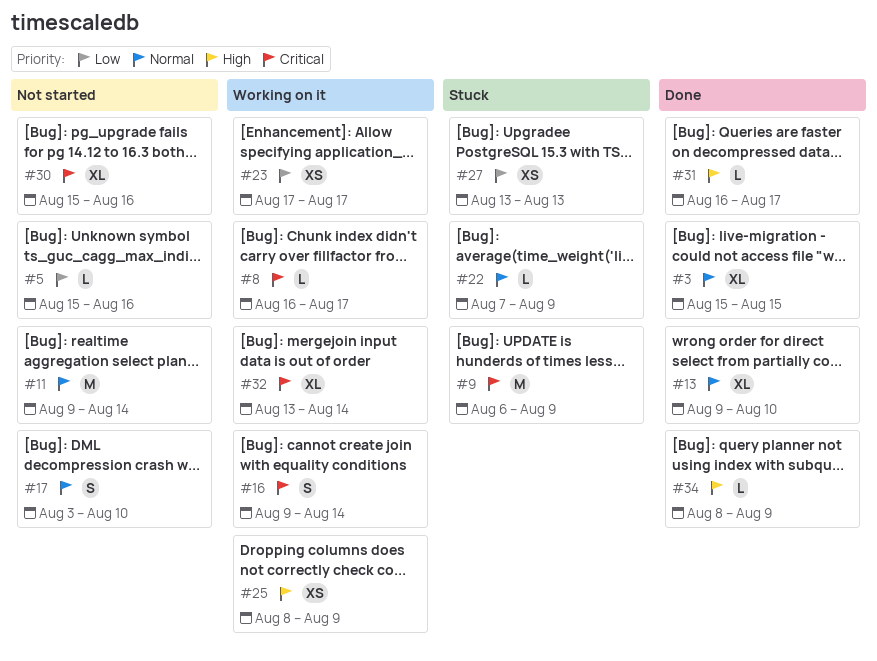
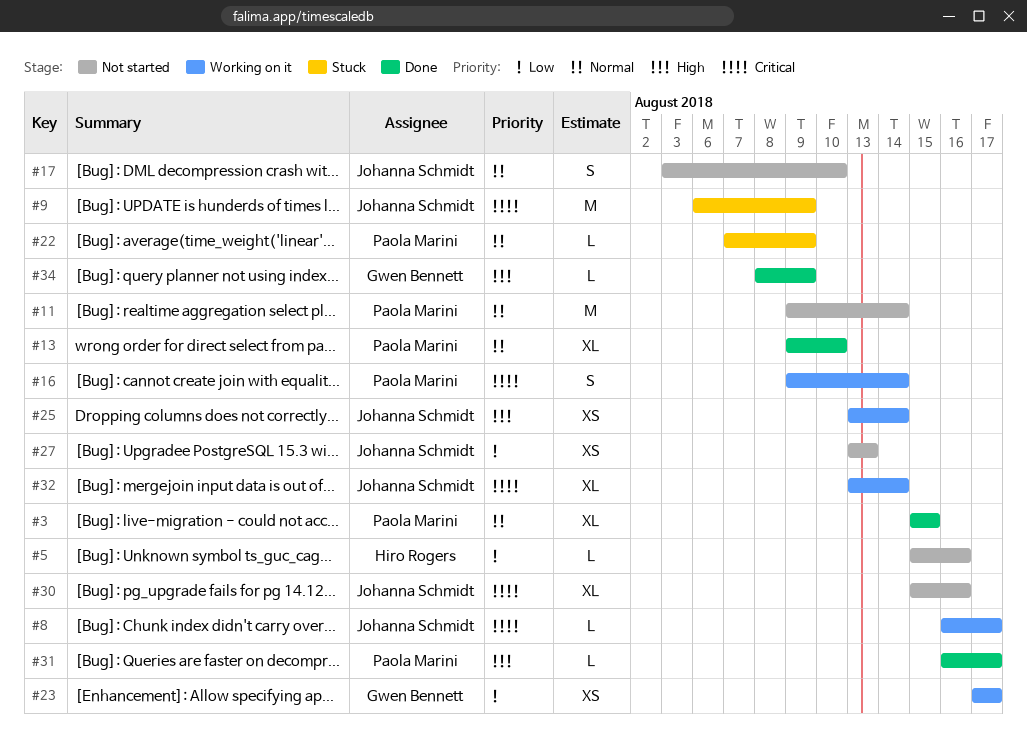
#25, start: Aug 8 -> Aug 13
#25, due: Aug 9 -> Aug 14
#27, status: Stuck -> Not started

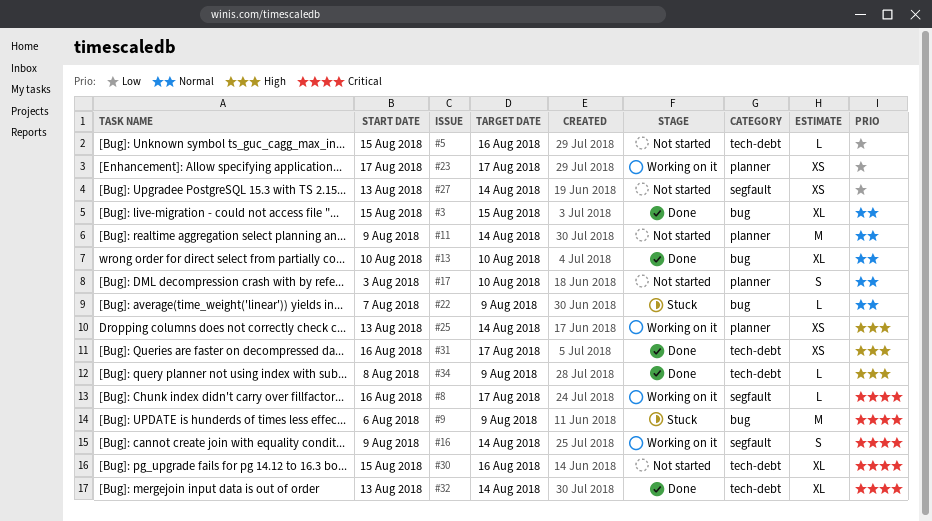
#13, start: Aug 9 -> Aug 10
#27, due: Aug 13 -> Aug 14
#31, estimate: L -> XS
#32, status: Working on it -> Done

